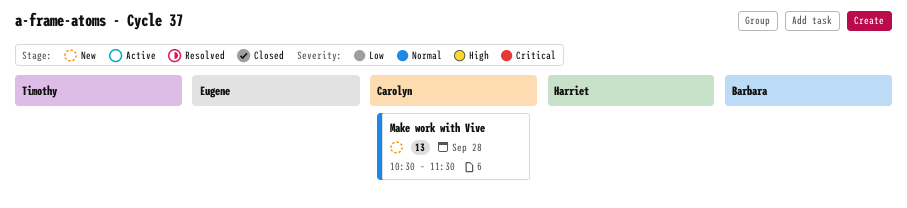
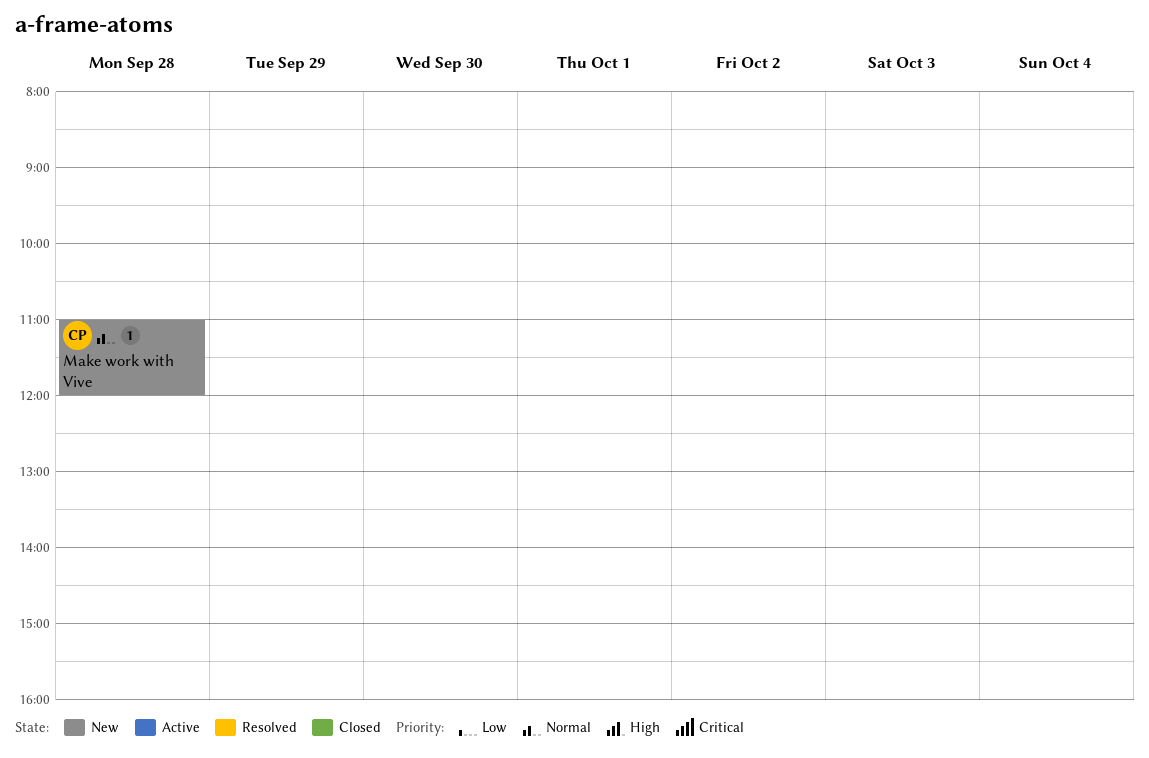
Make work with Vive, estimate: 13 -> 1
Make work with Vive, begins: 10:30 -> 11:00
Make work with Vive, ends: 11:30 -> 12:00

